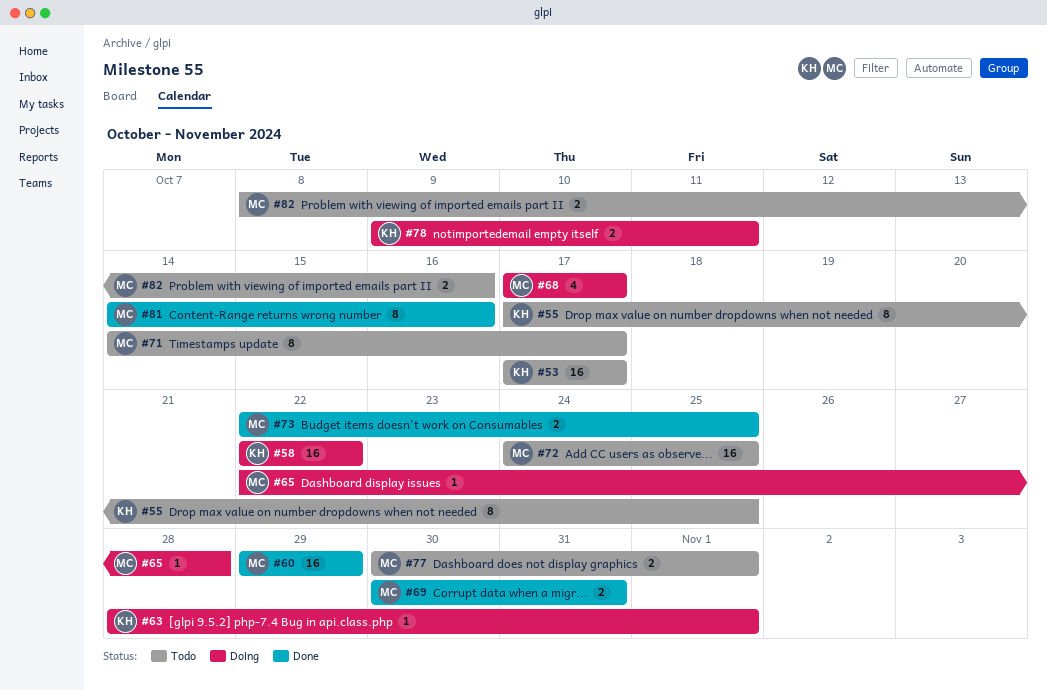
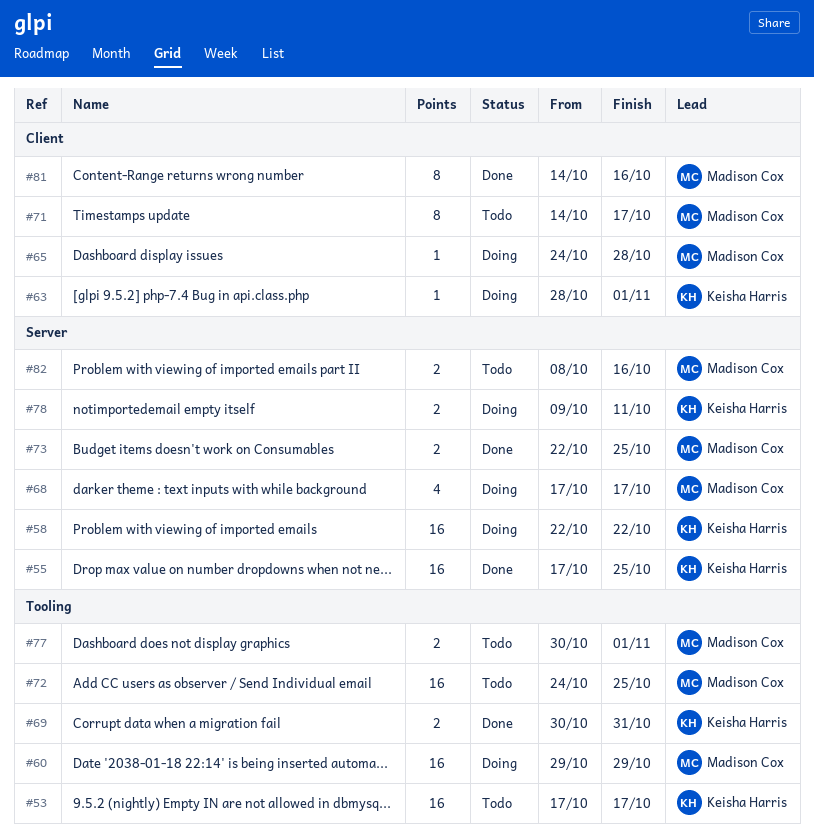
#55, status: Todo -> Done
#55, estimate: 8 -> 16
#60, status: Done -> Doing
#65, start: Oct 22 -> Oct 24
#69, owner: Madison Cox -> Keisha Harris

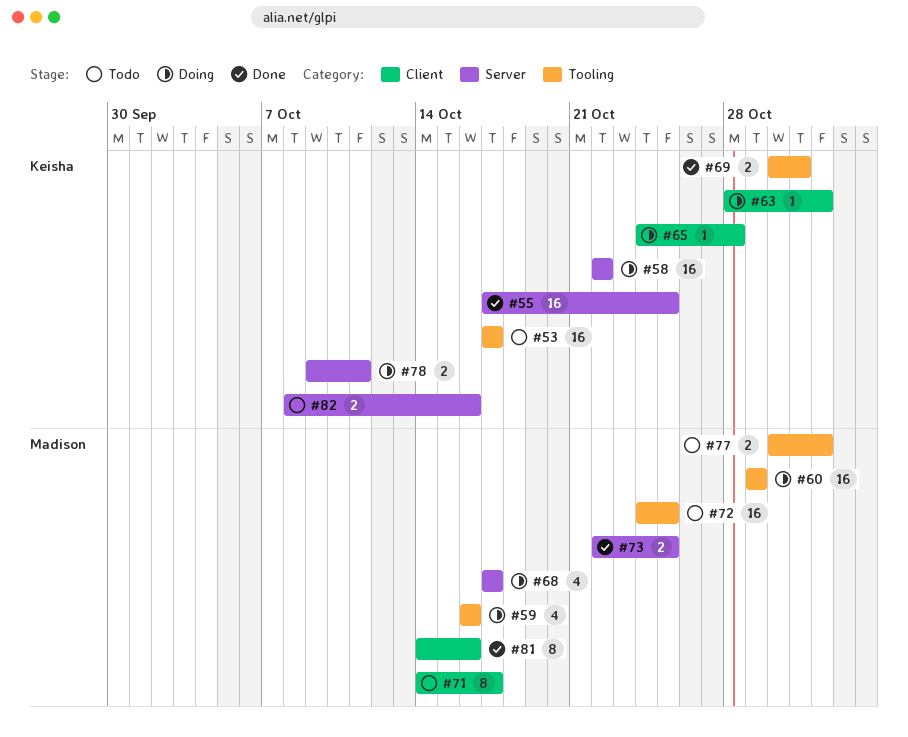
#59: none -> present
#65, owner: Madison Cox -> Keisha Harris
#82, owner: Madison Cox -> Keisha Harris

